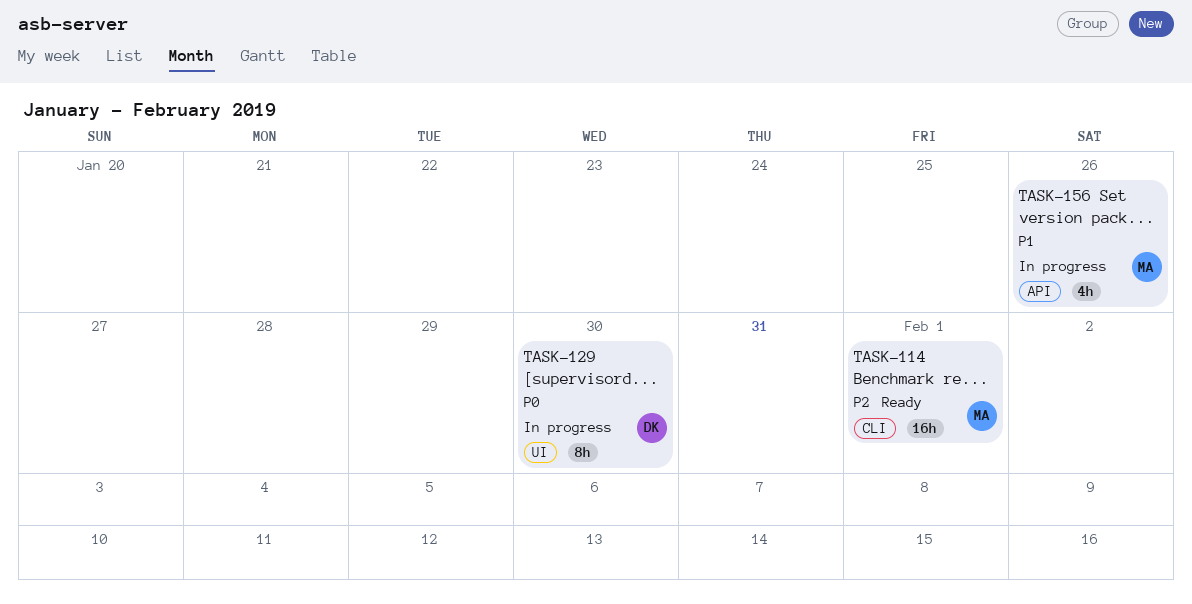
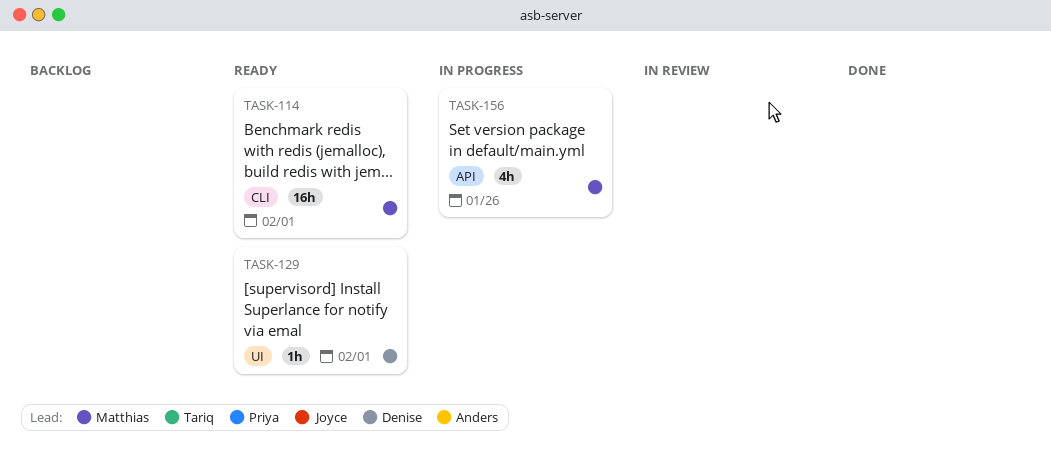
TASK-129, status: In progress -> Ready
TASK-129, estimate: 8h -> 1h
TASK-129, due: Jan 30 -> Feb 1

